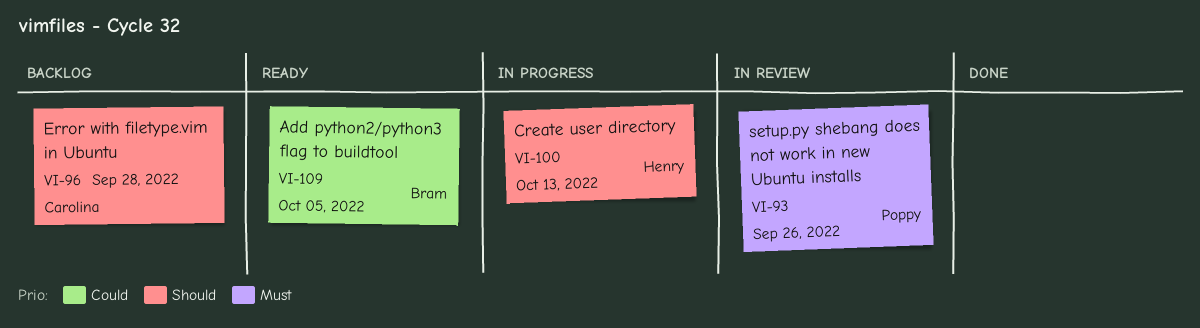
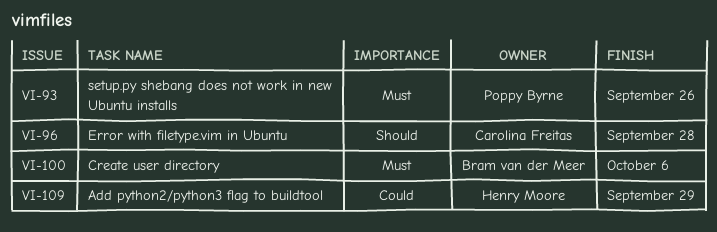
VI-100, owner: Henry Moore -> Bram van der Meer
VI-100, priority: Should -> Must
VI-100, due: Oct 13 -> Oct 6
VI-109, owner: Bram van der Meer -> Henry Moore
VI-109, due: Oct 5 -> Sep 29

